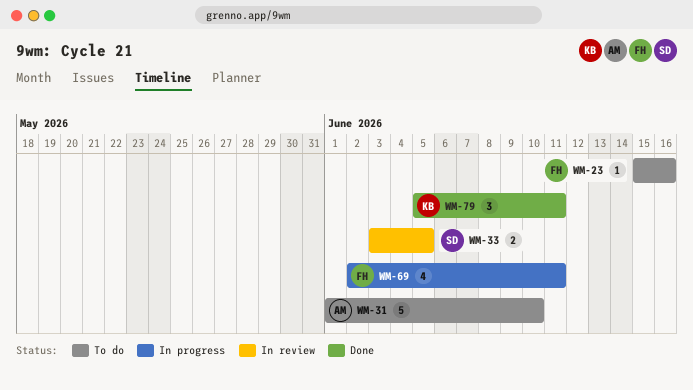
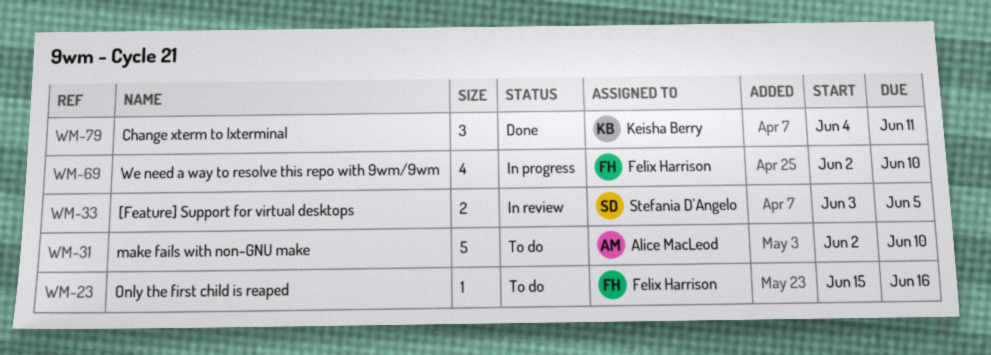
WM-31, start: Jun 1 -> Jun 2
WM-69, due: Jun 11 -> Jun 10
WM-79, start: Jun 5 -> Jun 4

